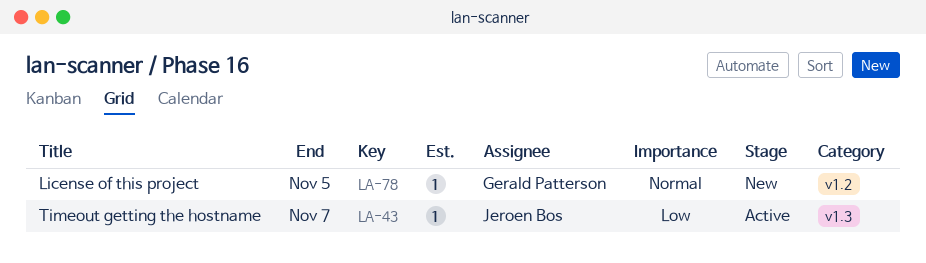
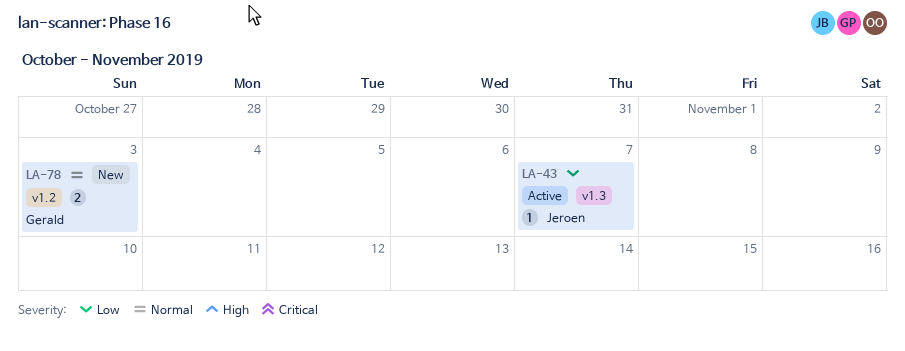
LA-78, estimate: 1 -> 2
LA-78, due: Nov 5 -> Nov 3

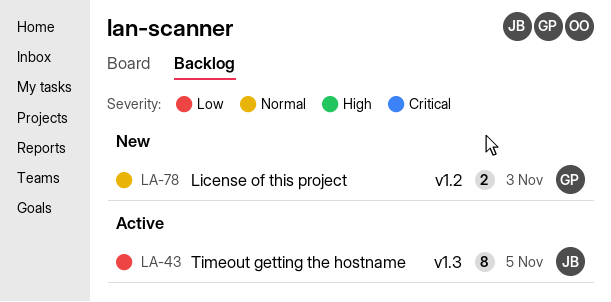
LA-43, estimate: 1 -> 8
LA-43, due: Nov 7 -> Nov 5

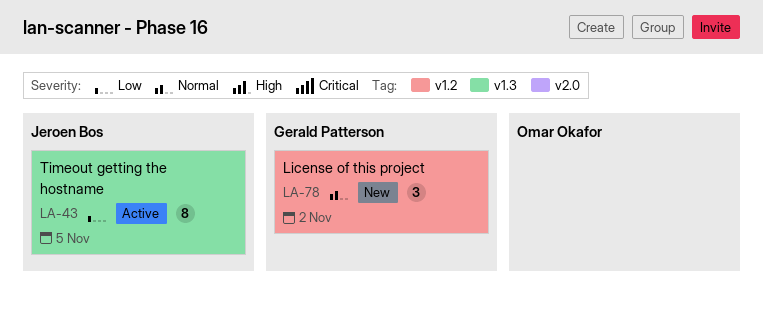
LA-78, estimate: 2 -> 3
LA-78, due: Nov 3 -> Nov 2

